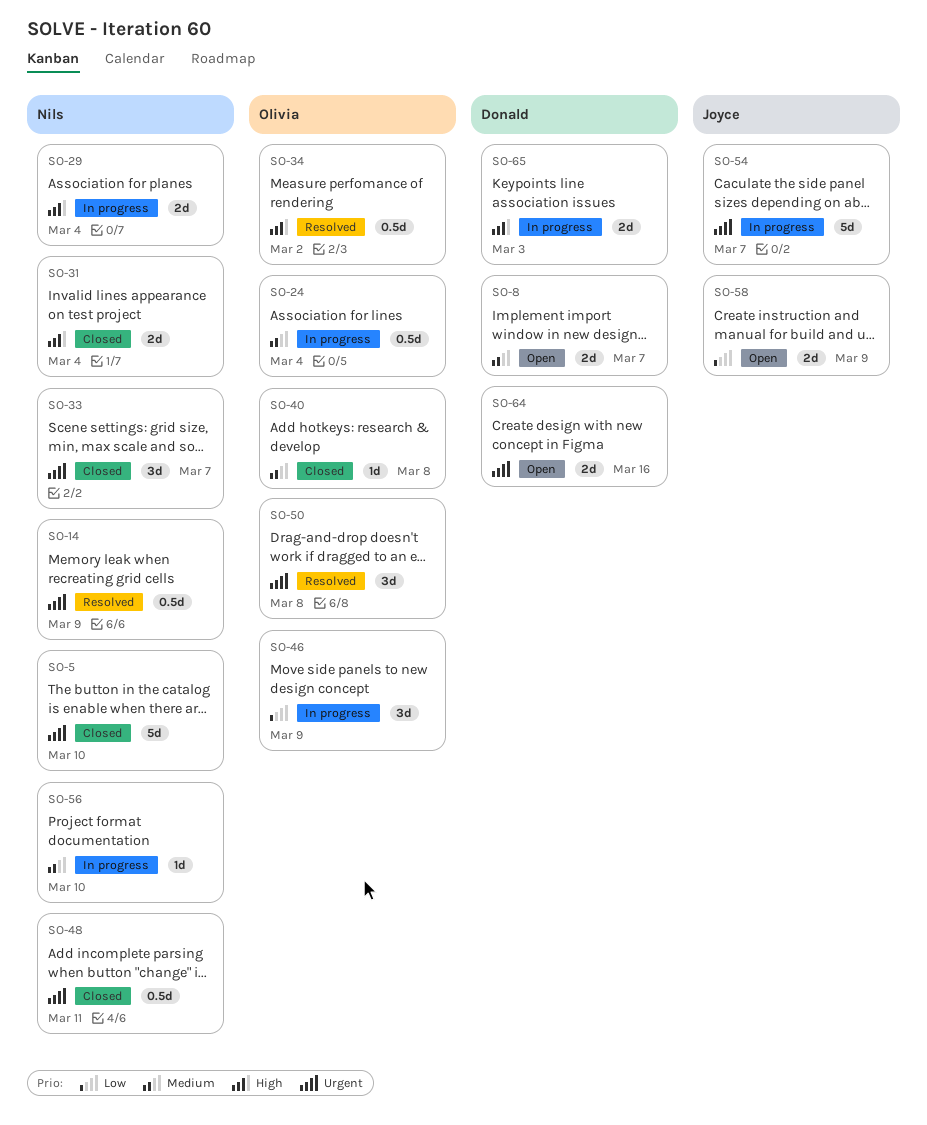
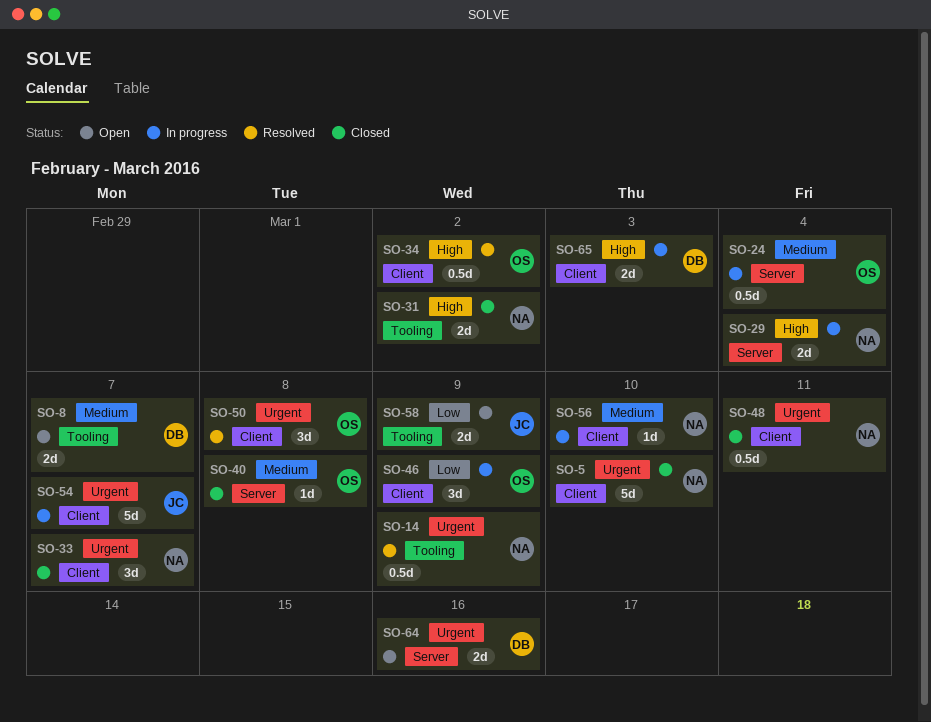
SO-31, due: Mar 4 -> Mar 2

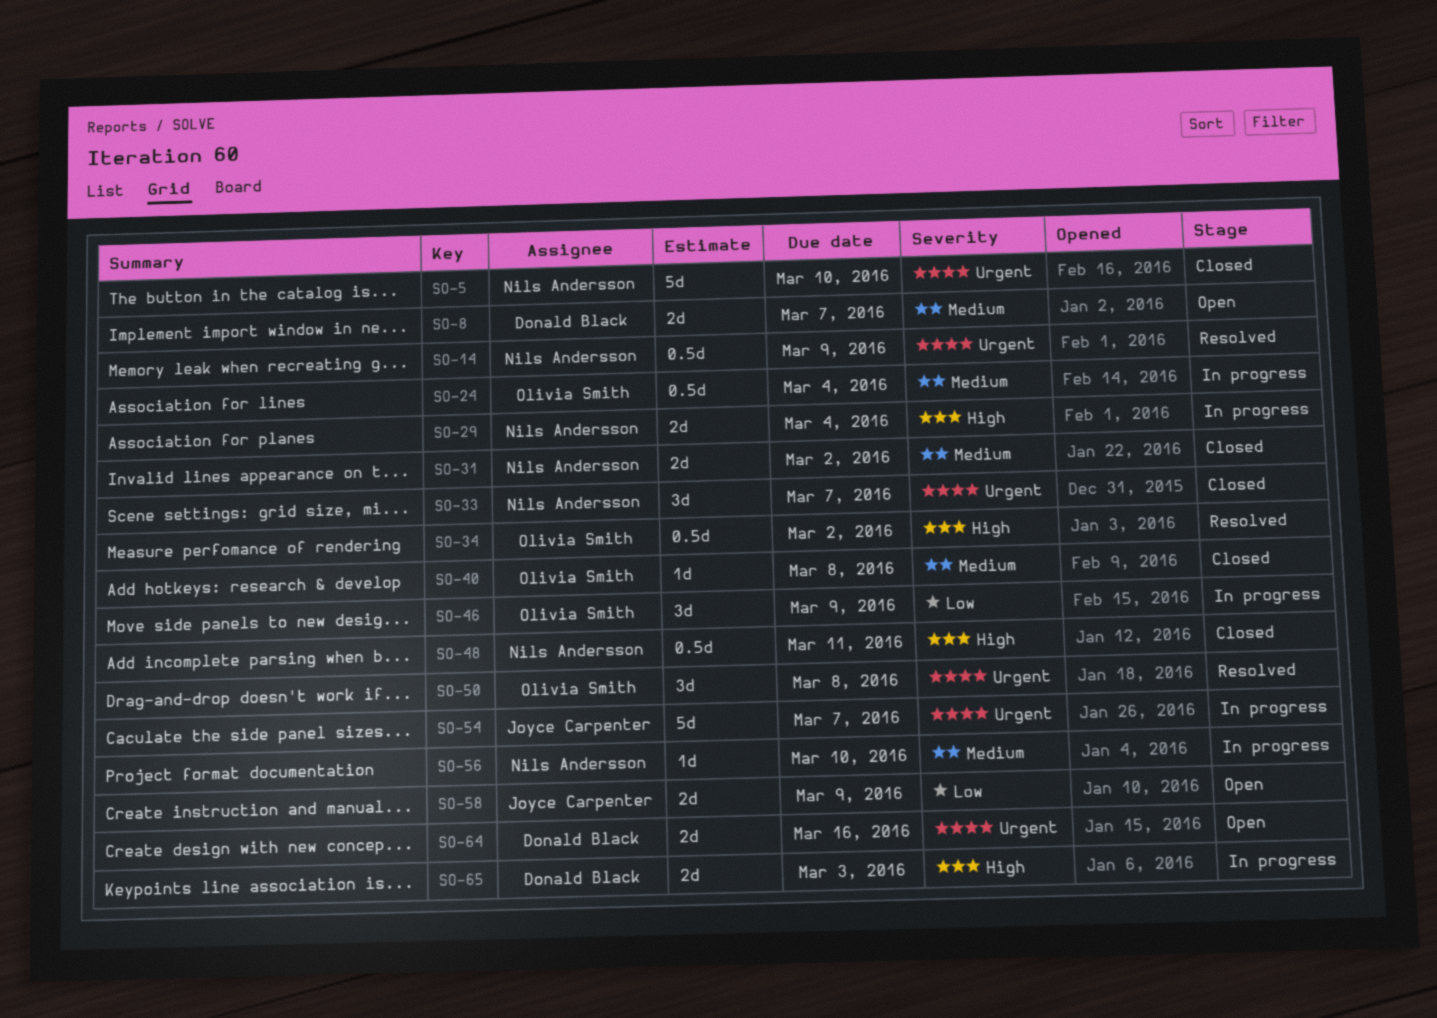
SO-31, priority: High -> Medium
SO-48, priority: Urgent -> High

